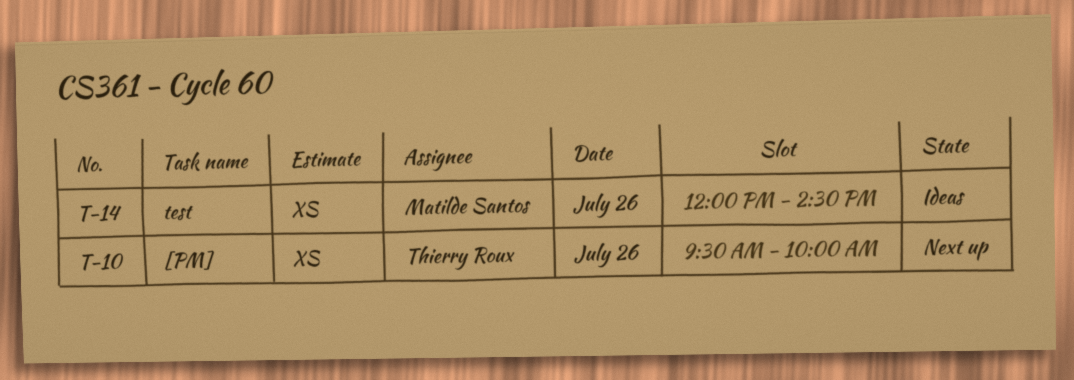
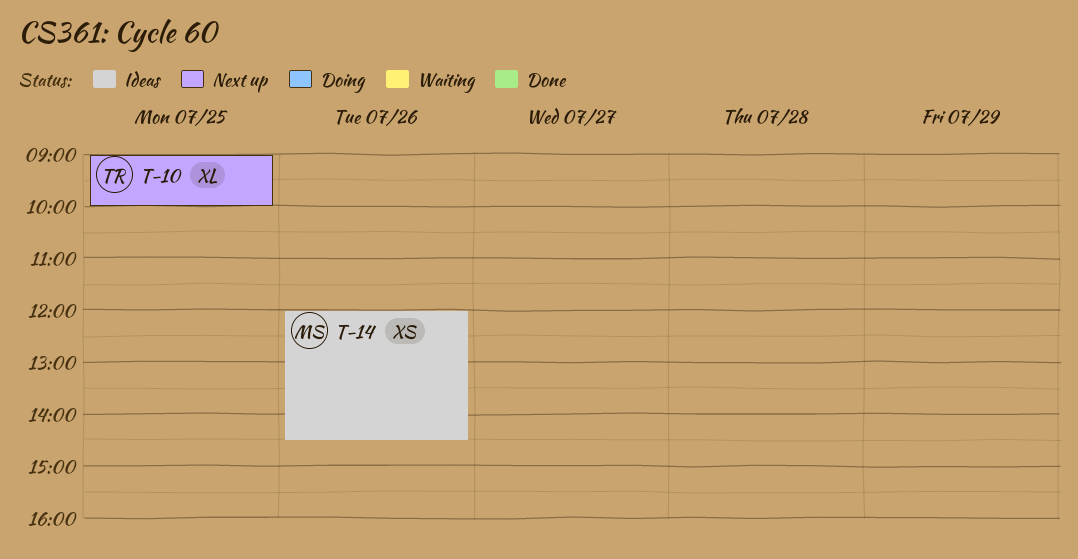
T-10, estimate: XS -> XL
T-10, day: Jul 26 -> Jul 25
T-10, begins: 09:30 -> 09:00

